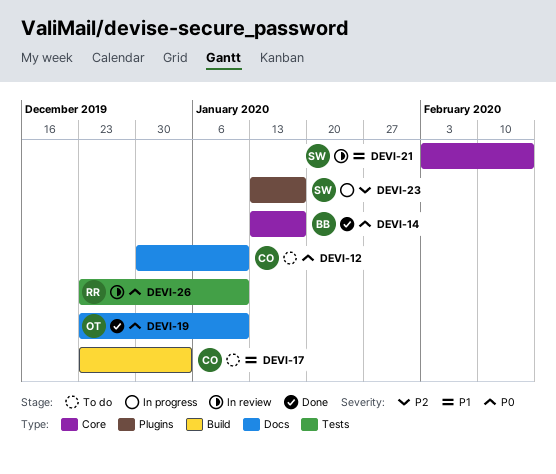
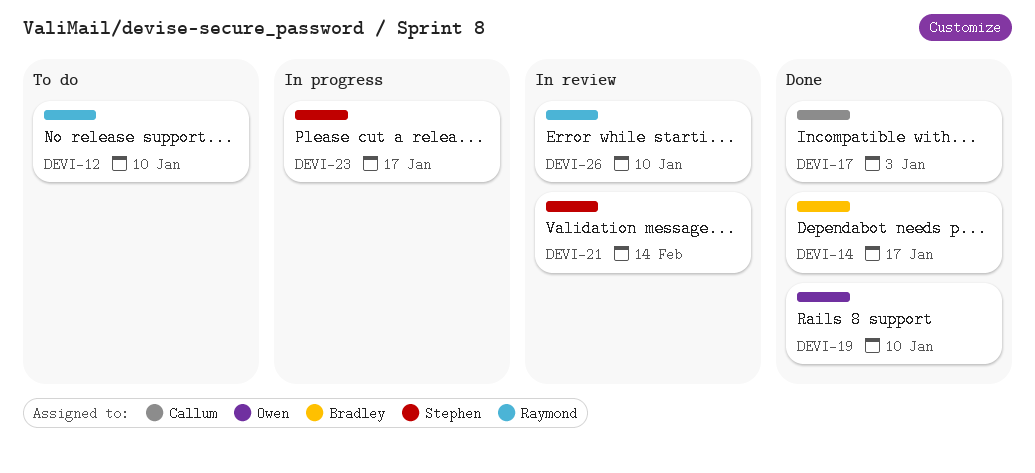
DEVI-12, owner: Callum -> Raymond
DEVI-17, status: To do -> Done

